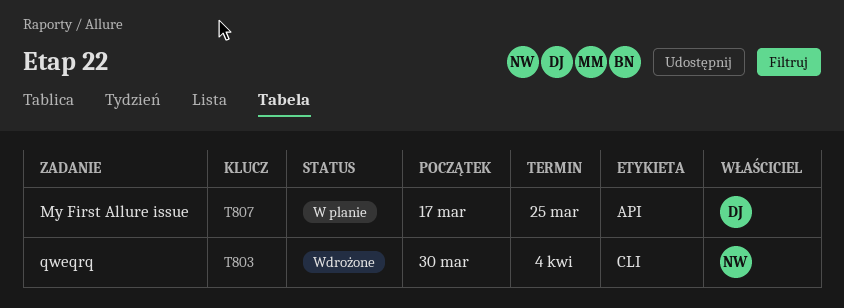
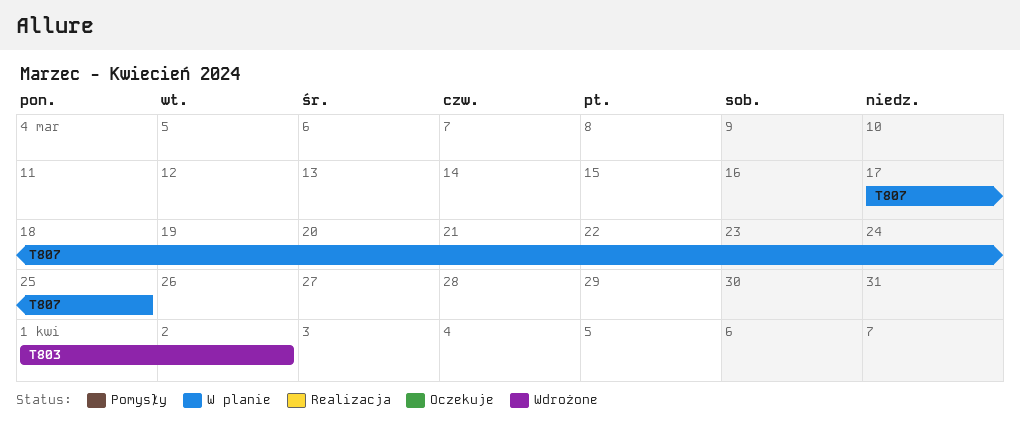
T803, start: Mar 30 -> Apr 1
T803, due: Apr 4 -> Apr 2

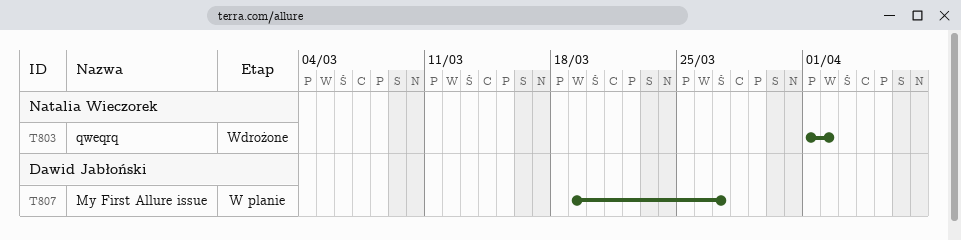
T807, start: Mar 17 -> Mar 19
T807, due: Mar 25 -> Mar 27

